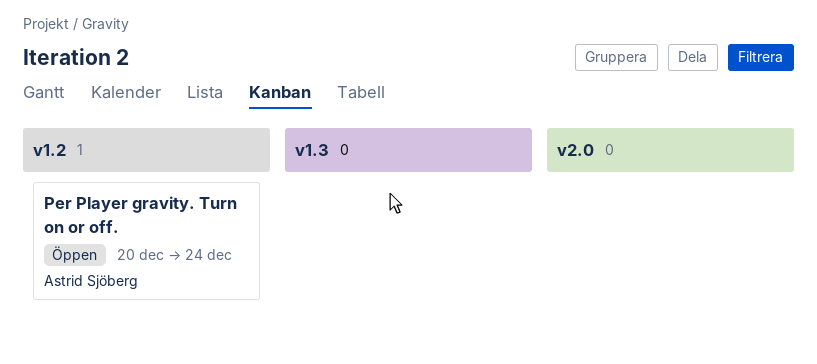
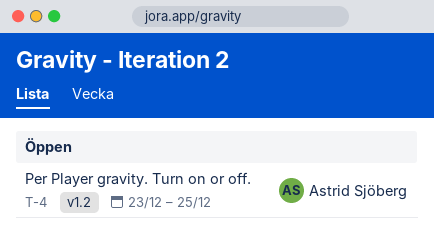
Per Player gravity. Turn on or off., start: Dec 20 -> Dec 23
Per Player gravity. Turn on or off., due: Dec 24 -> Dec 25

